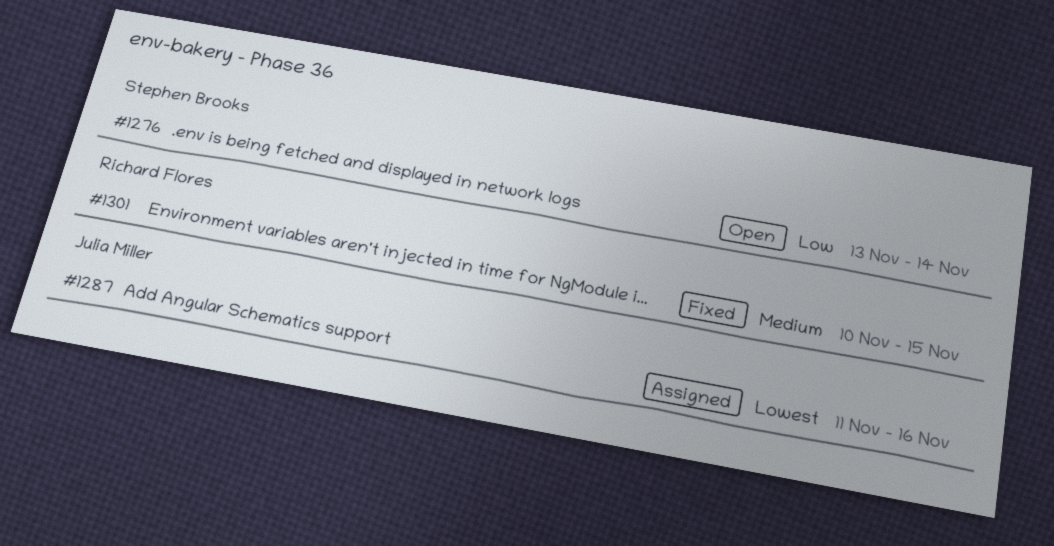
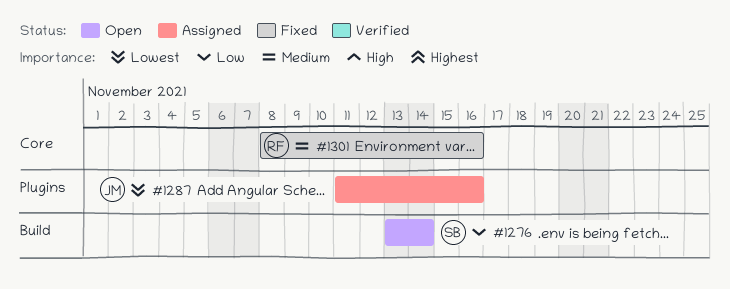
#1301, start: Nov 10 -> Nov 8
#1301, due: Nov 15 -> Nov 16

